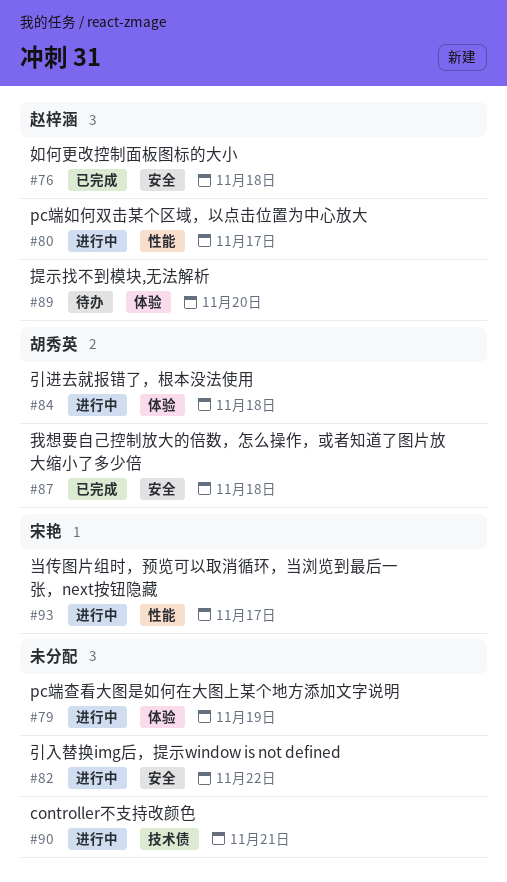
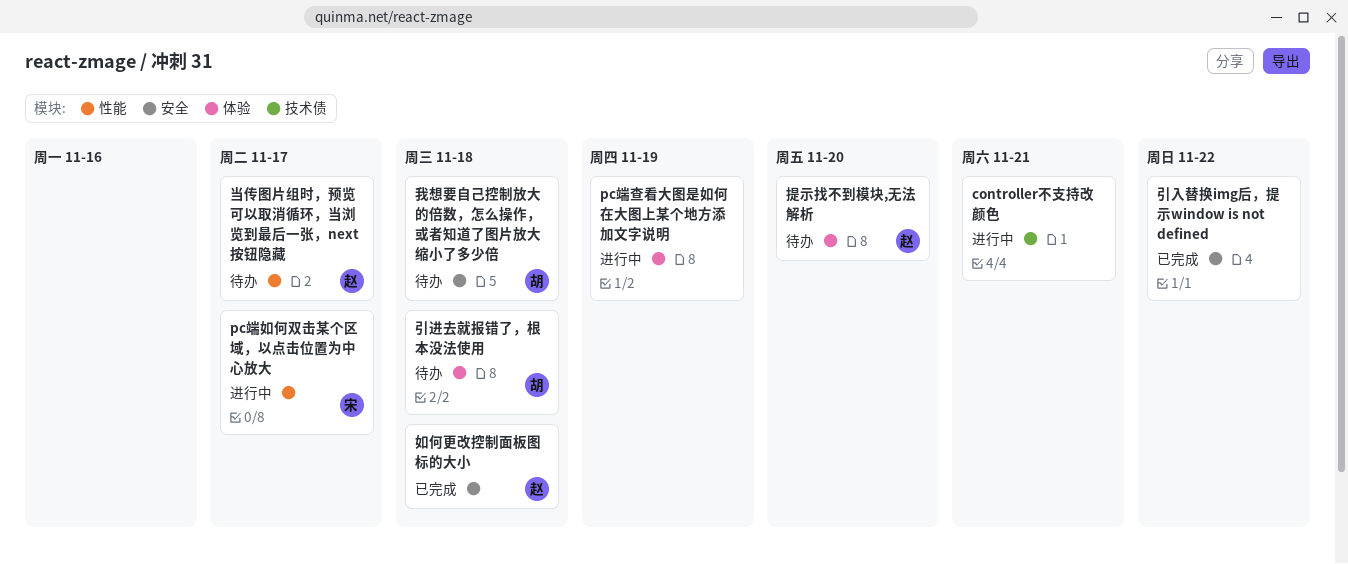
pc端如何双击某个区域，以点击位置为中心放大, owner: 赵梓涵 -> 宋艳
引入替换img后，提示window is not defined, status: 进行中 -> 已完成
引进去就报错了，根本没法使用, status: 进行中 -> 待办
当传图片组时，预览可以取消循环，当浏览到最后一张，next按钮隐藏, status: 进行中 -> 待办
当传图片组时，预览可以取消循环，当浏览到最后一张，next按钮隐藏, owner: 宋艳 -> 赵梓涵
我想要自己控制放大的倍数，怎么操作，或者知道了图片放大缩小了多少倍, status: 已完成 -> 待办

